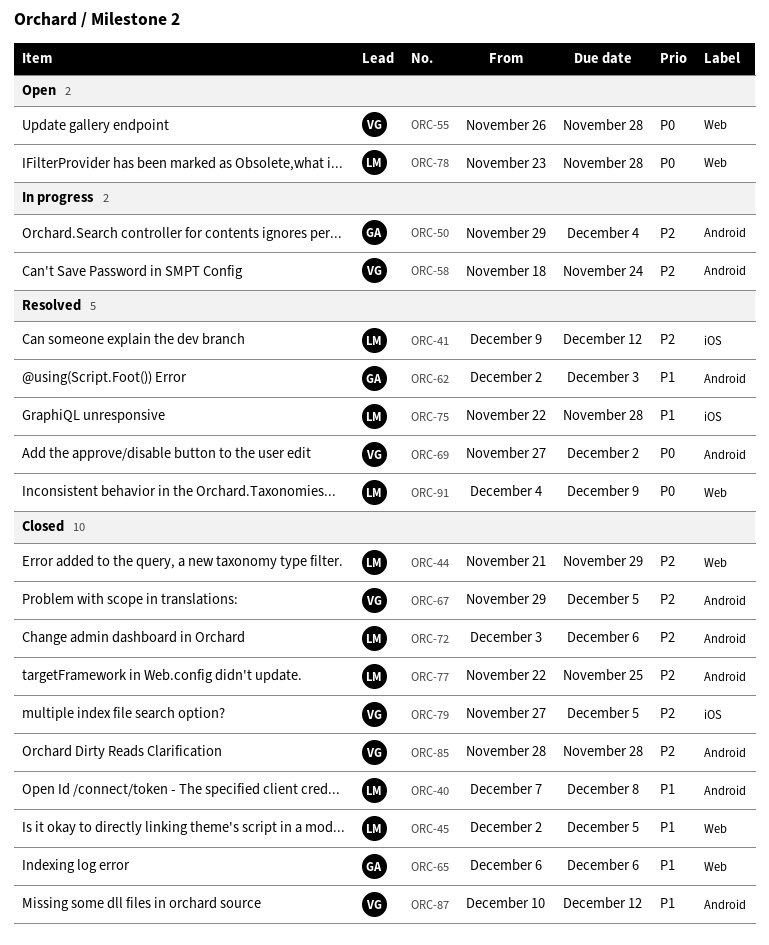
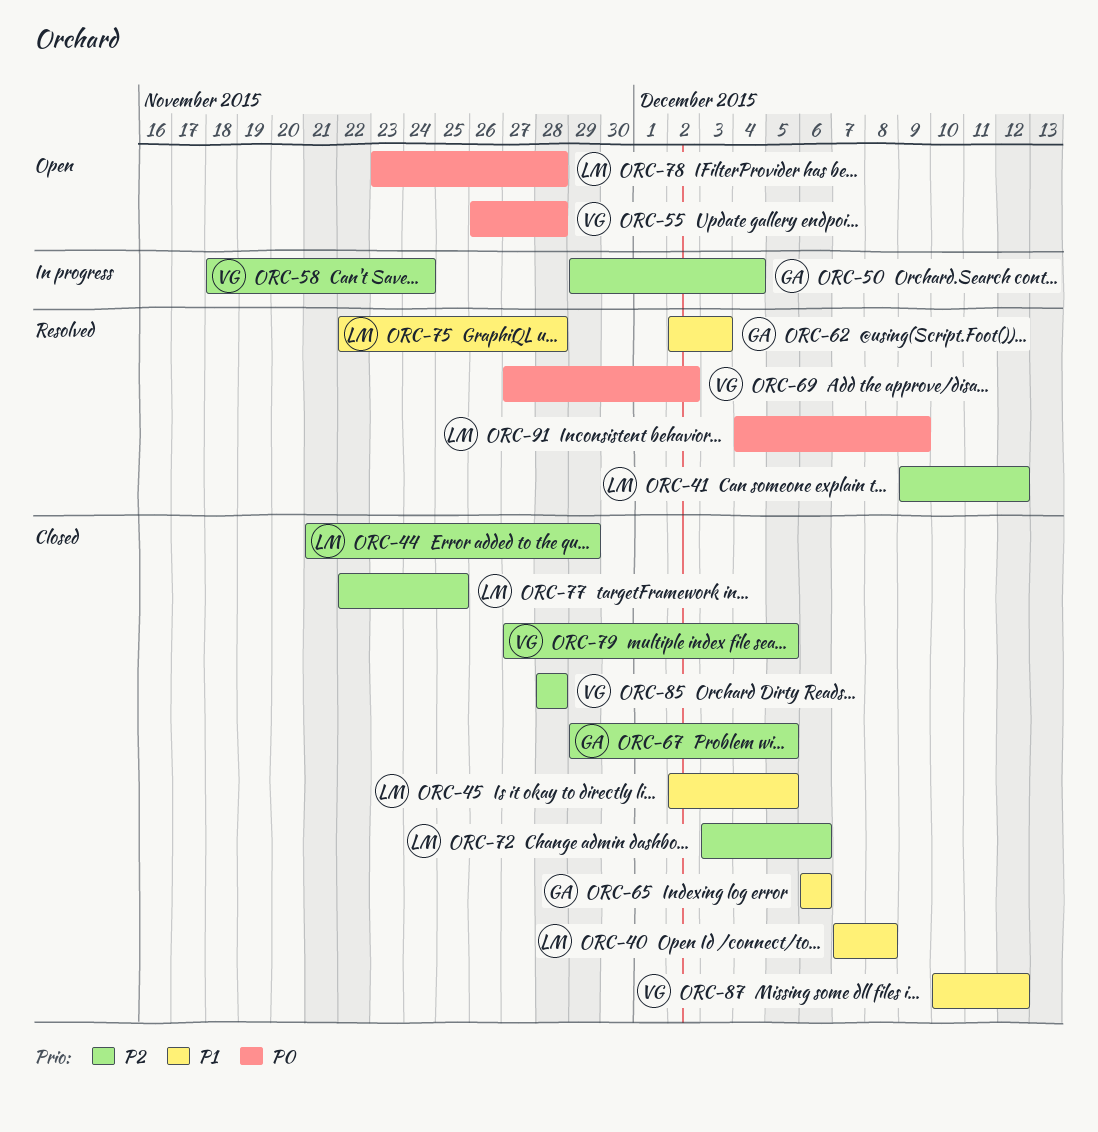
ORC-67, owner: VG -> GA

